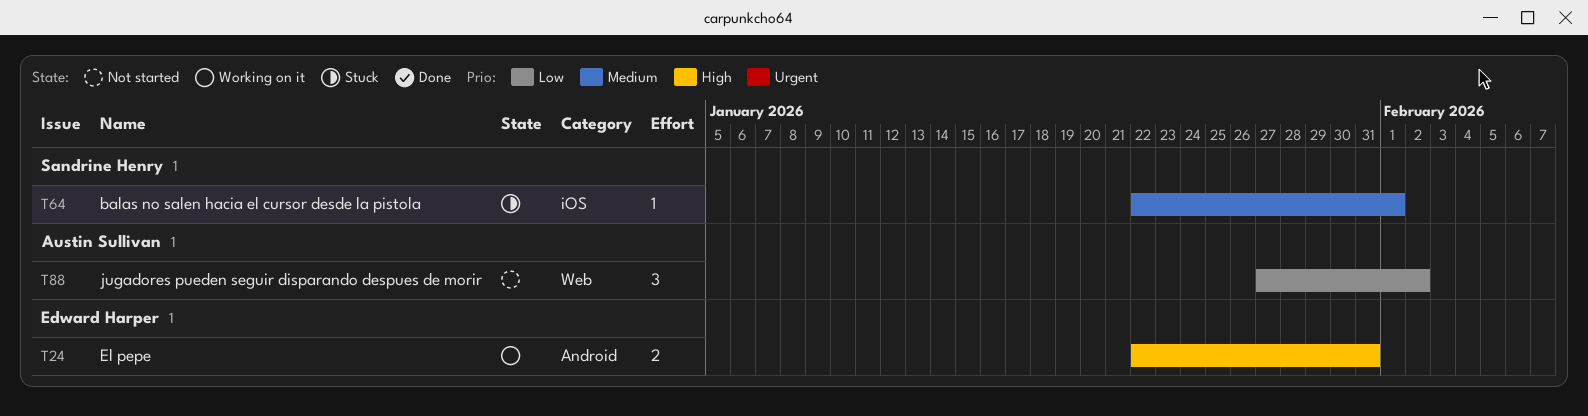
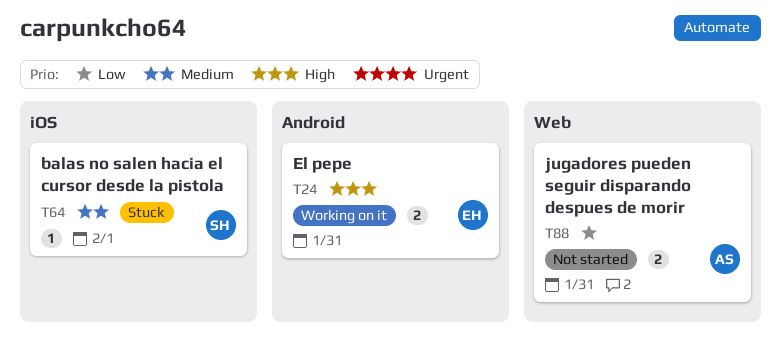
T88, estimate: 3 -> 2
T88, due: Feb 2 -> Jan 31

